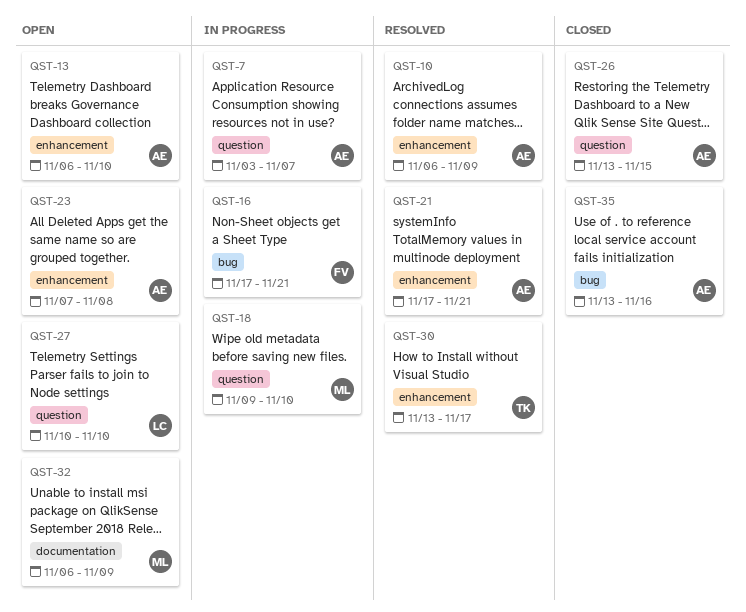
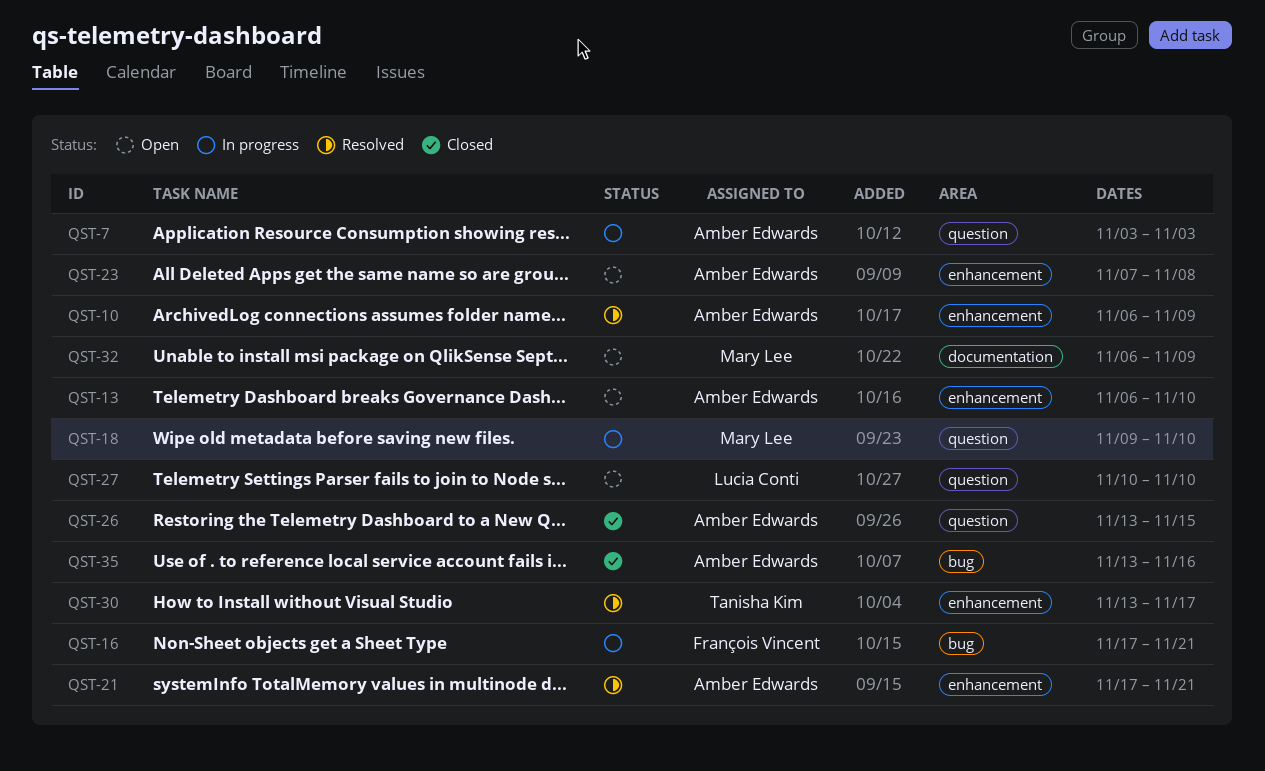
QST-7, due: Nov 7 -> Nov 3

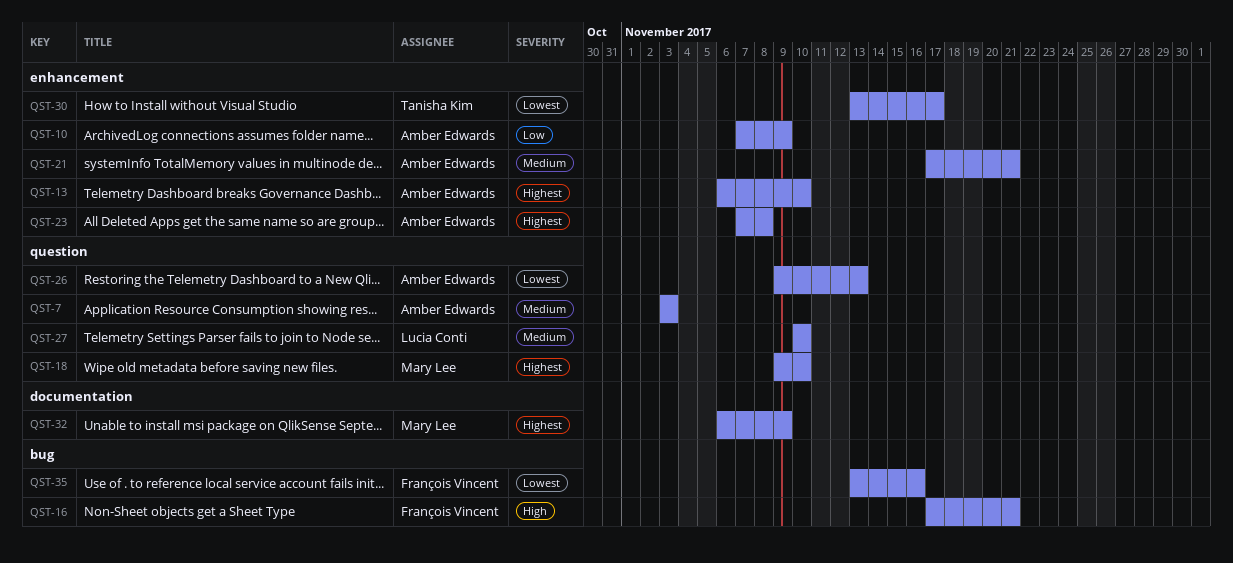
QST-10, start: Nov 6 -> Nov 7
QST-26, start: Nov 13 -> Nov 9
QST-26, due: Nov 15 -> Nov 13
QST-35, owner: Amber Edwards -> François Vincent

